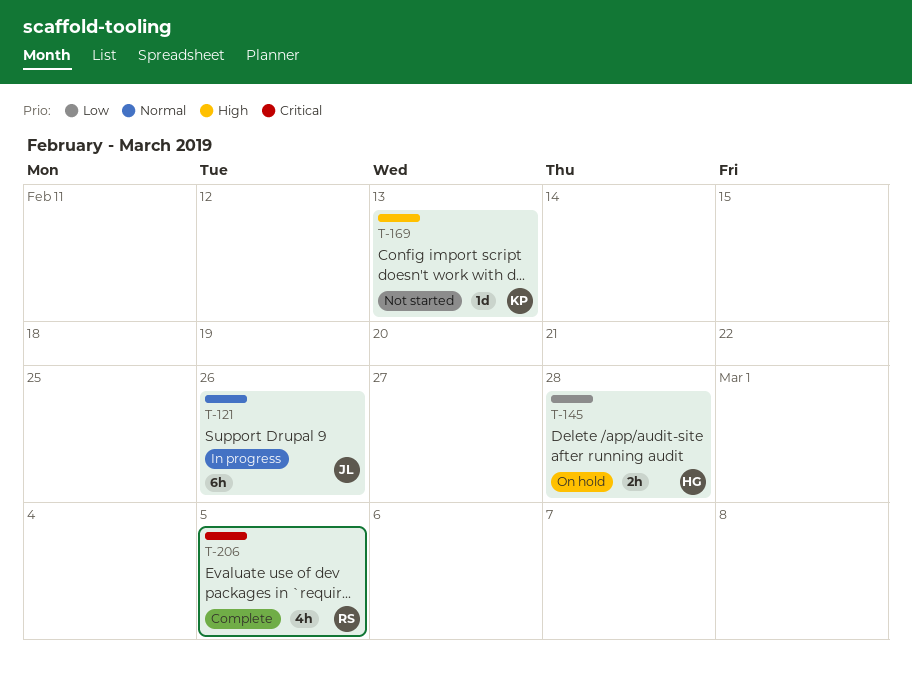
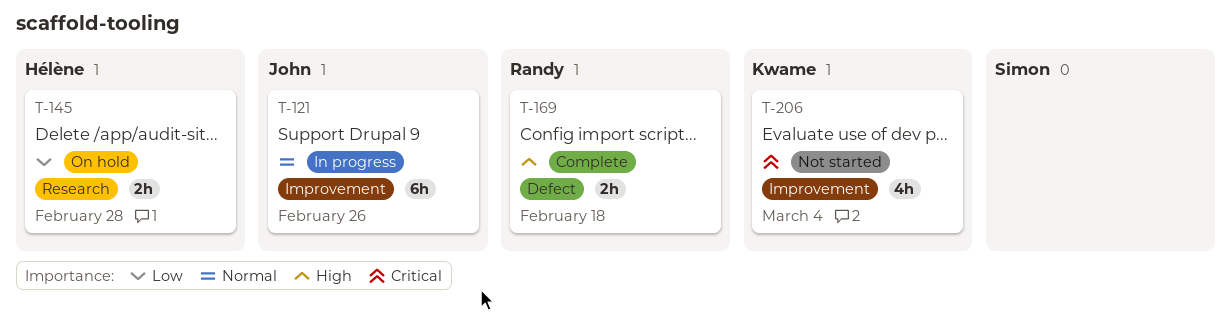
T-169, status: Not started -> Complete
T-169, owner: Kwame -> Randy
T-169, estimate: 1d -> 2h
T-169, due: Feb 13 -> Feb 18
T-206, status: Complete -> Not started
T-206, owner: Randy -> Kwame
T-206, due: Mar 5 -> Mar 4

